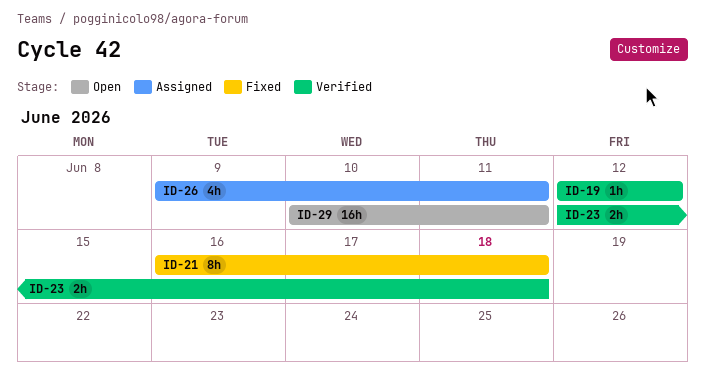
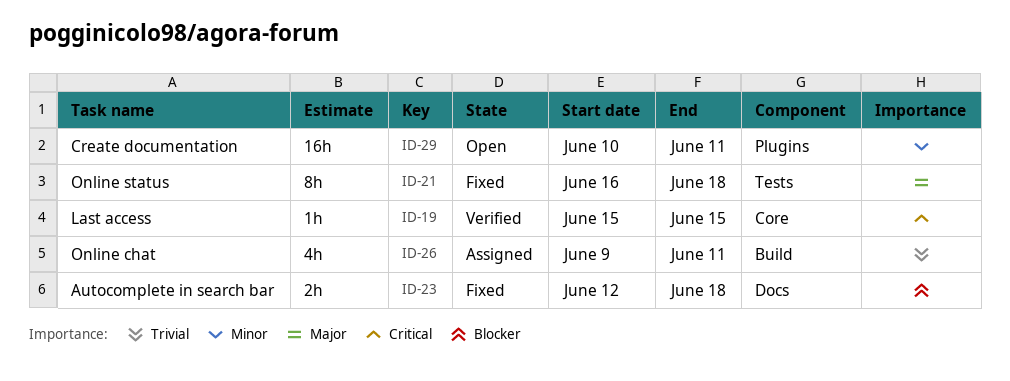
ID-19, start: Jun 12 -> Jun 15
ID-19, due: Jun 12 -> Jun 15
ID-23, status: Verified -> Fixed

